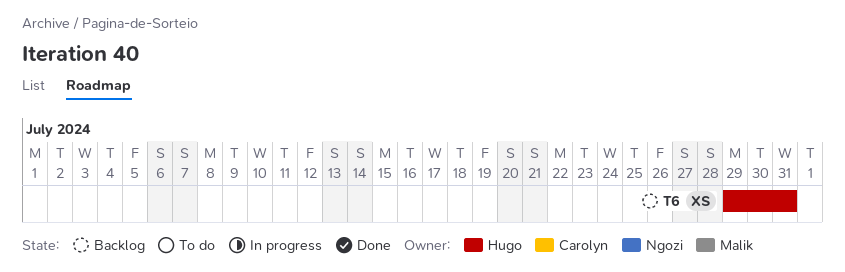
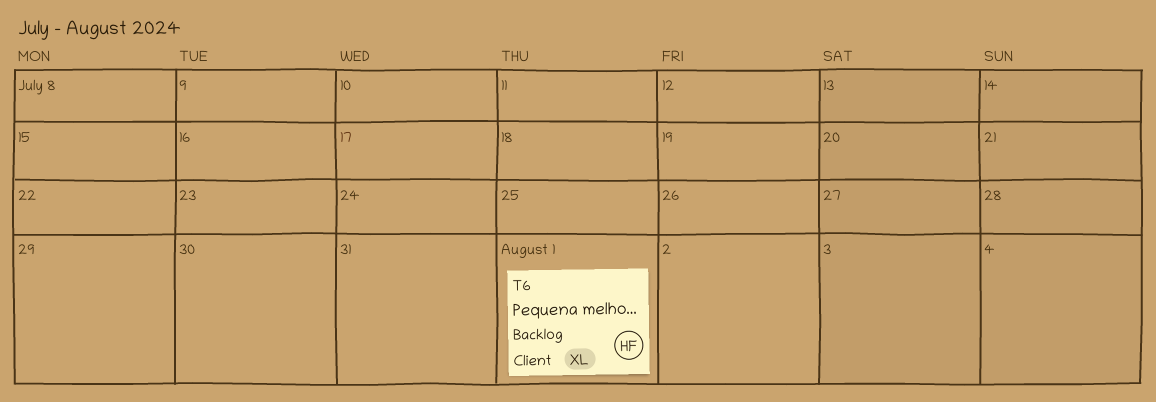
T6, estimate: XS -> XL
T6, due: Jul 31 -> Aug 1

